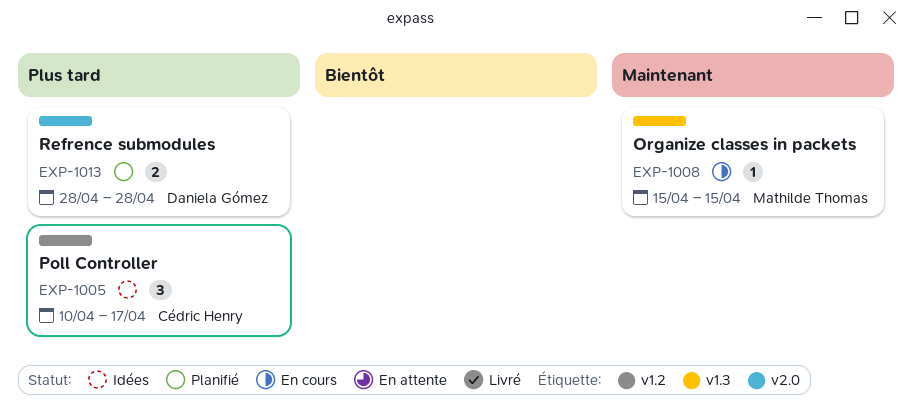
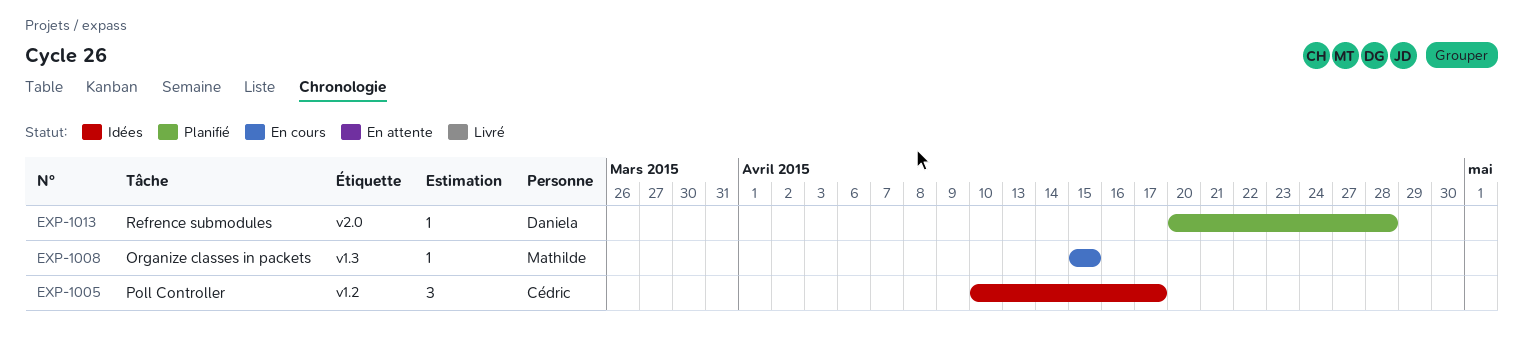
EXP-1013, estimate: 2 -> 1
EXP-1013, start: Apr 28 -> Apr 20

